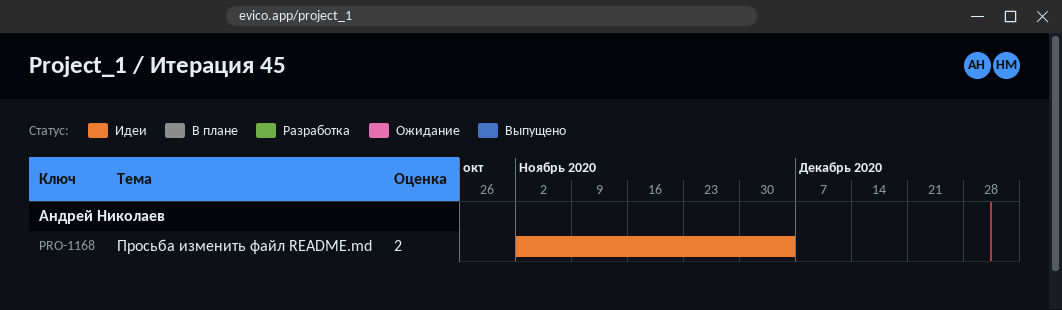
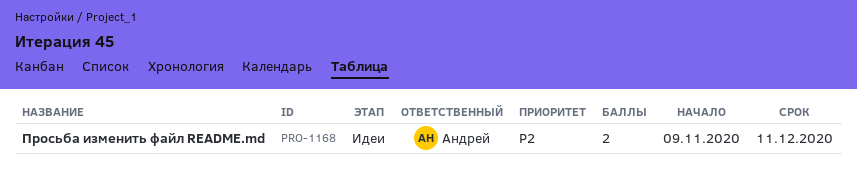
PRO-1168, start: Nov 2 -> Nov 9
PRO-1168, due: Dec 4 -> Dec 11

